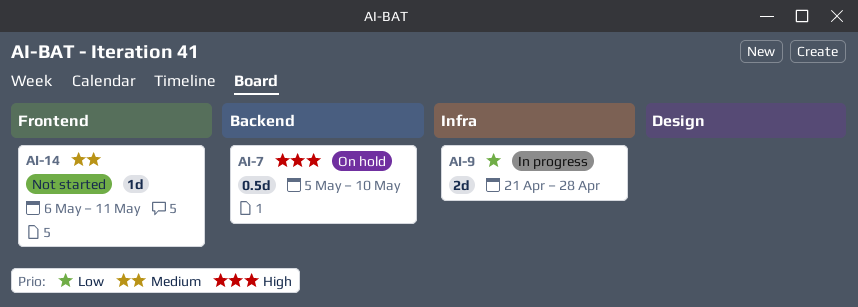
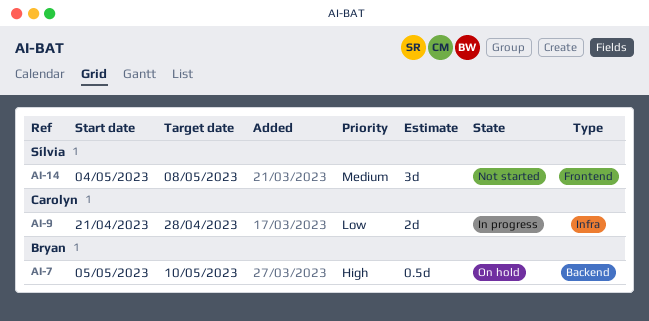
AI-14, estimate: 1d -> 3d
AI-14, start: May 6 -> May 4
AI-14, due: May 11 -> May 8

